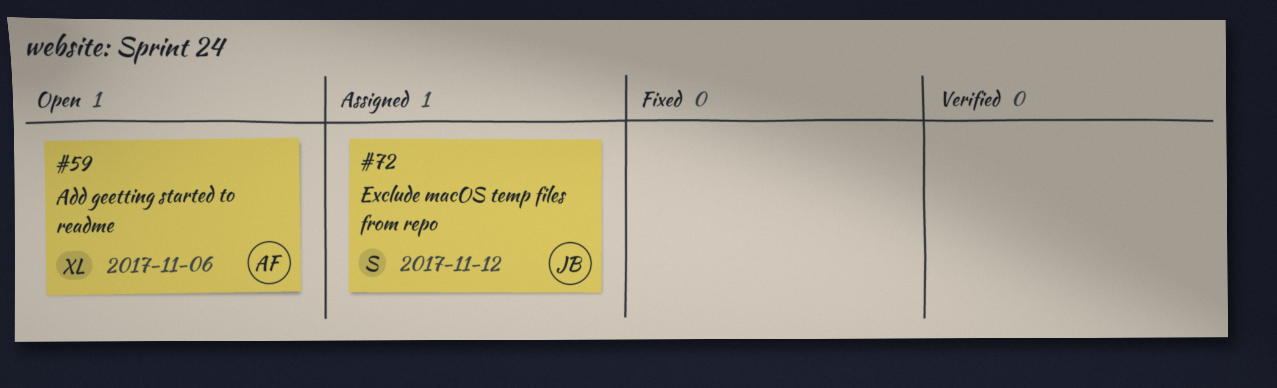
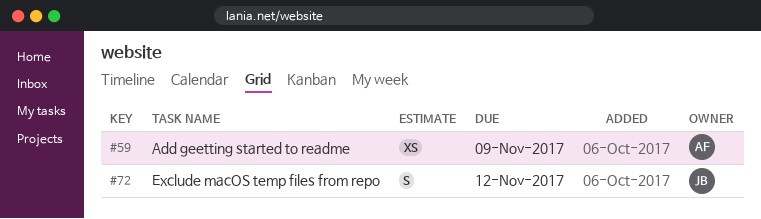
#59, estimate: XL -> XS
#59, due: Nov 6 -> Nov 9

